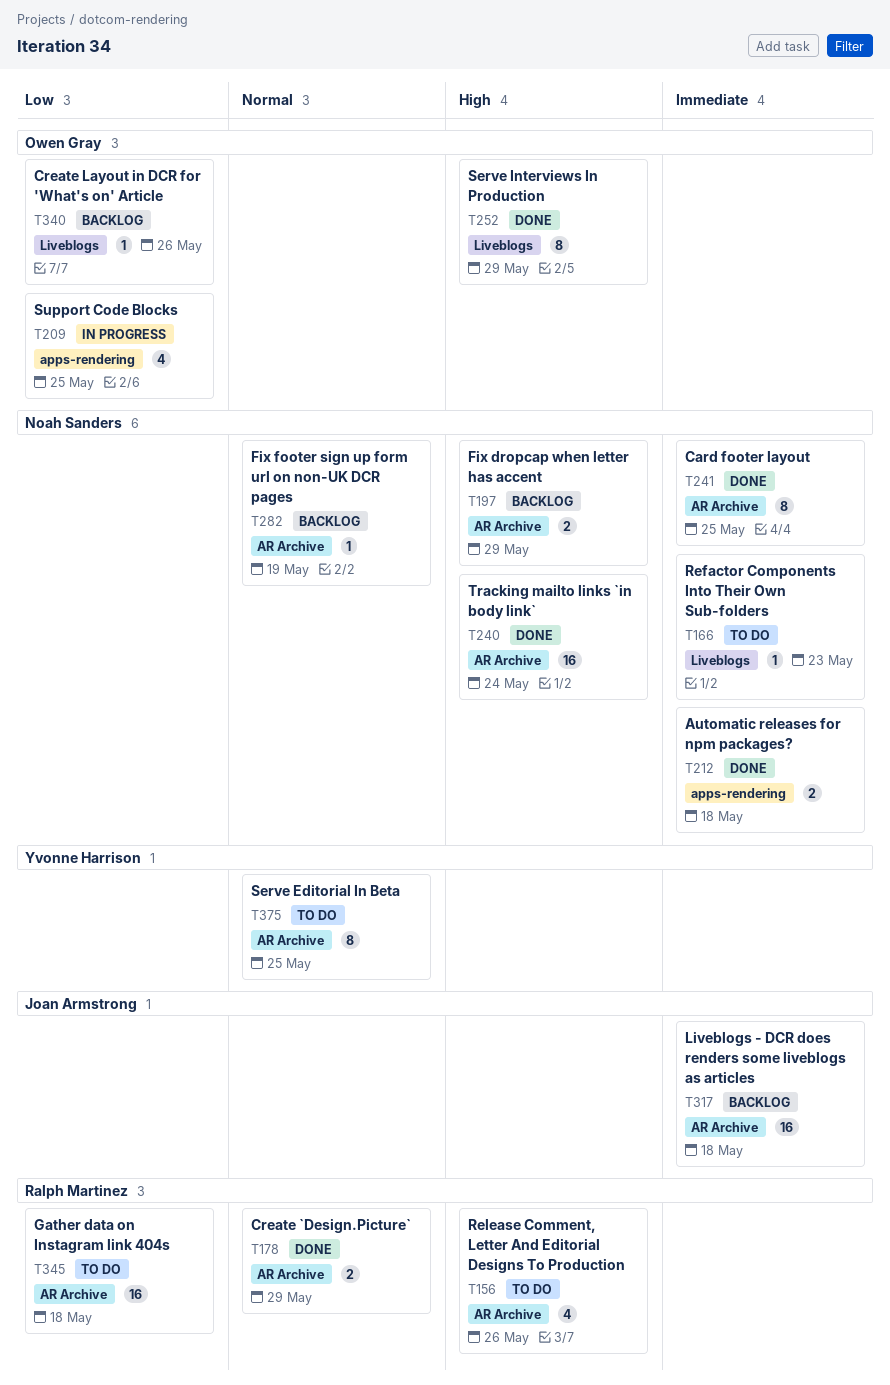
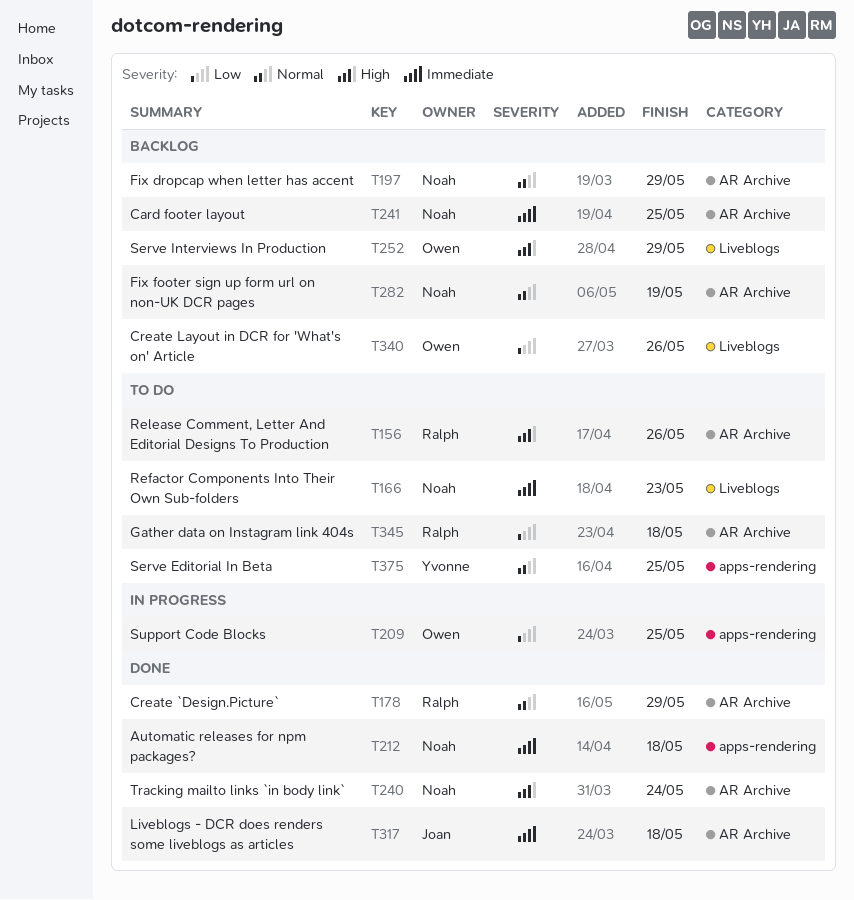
T197, priority: High -> Normal
T241, status: Done -> Backlog
T252, status: Done -> Backlog
T317, status: Backlog -> Done
T375, label: AR Archive -> apps-rendering

